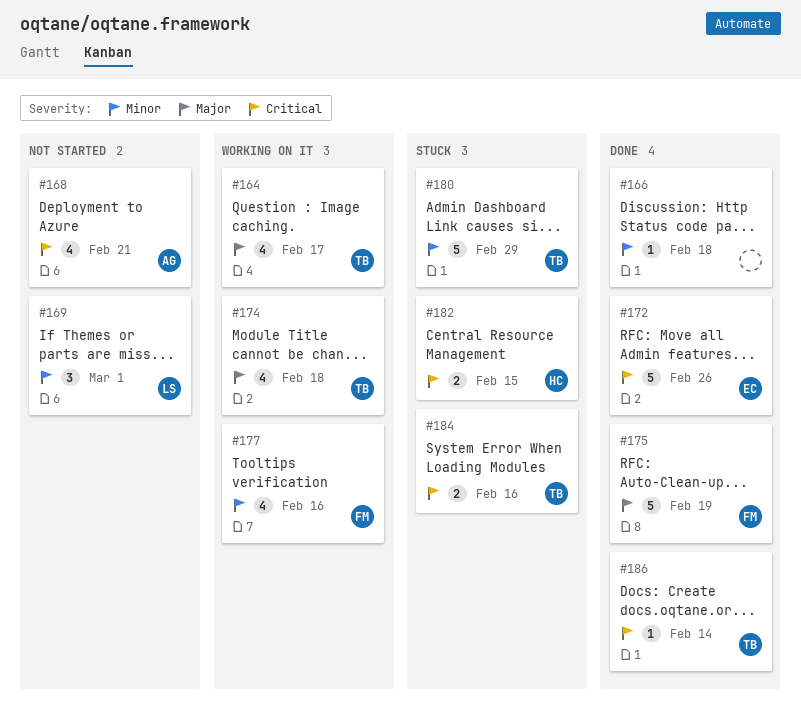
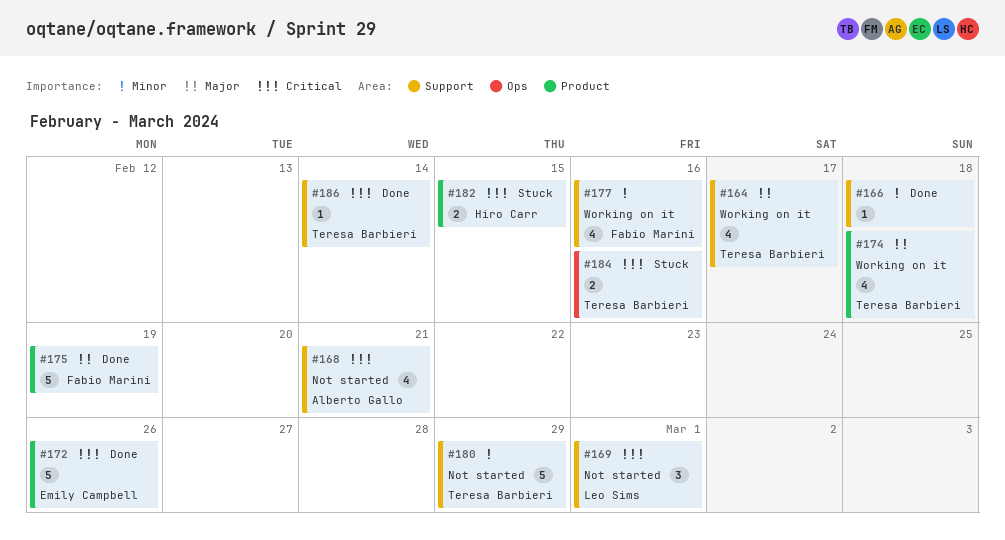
#169, priority: Minor -> Critical
#180, status: Stuck -> Not started

